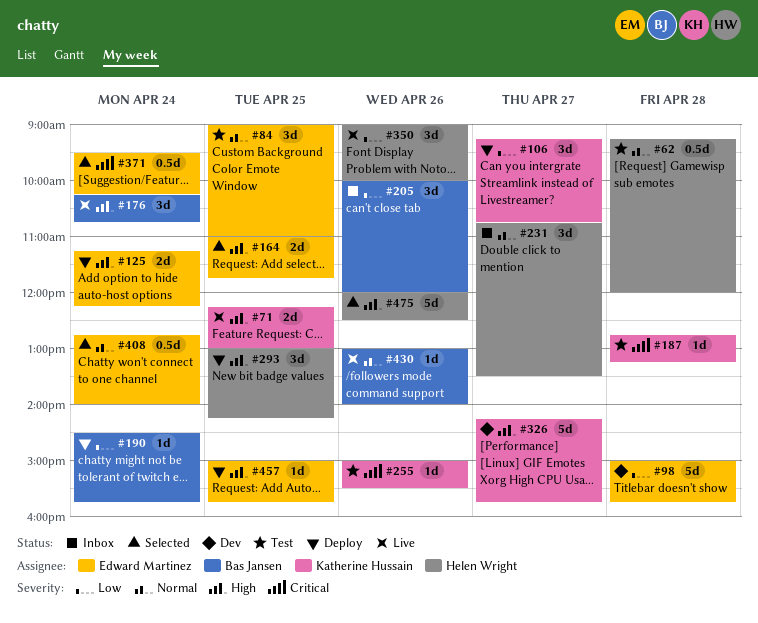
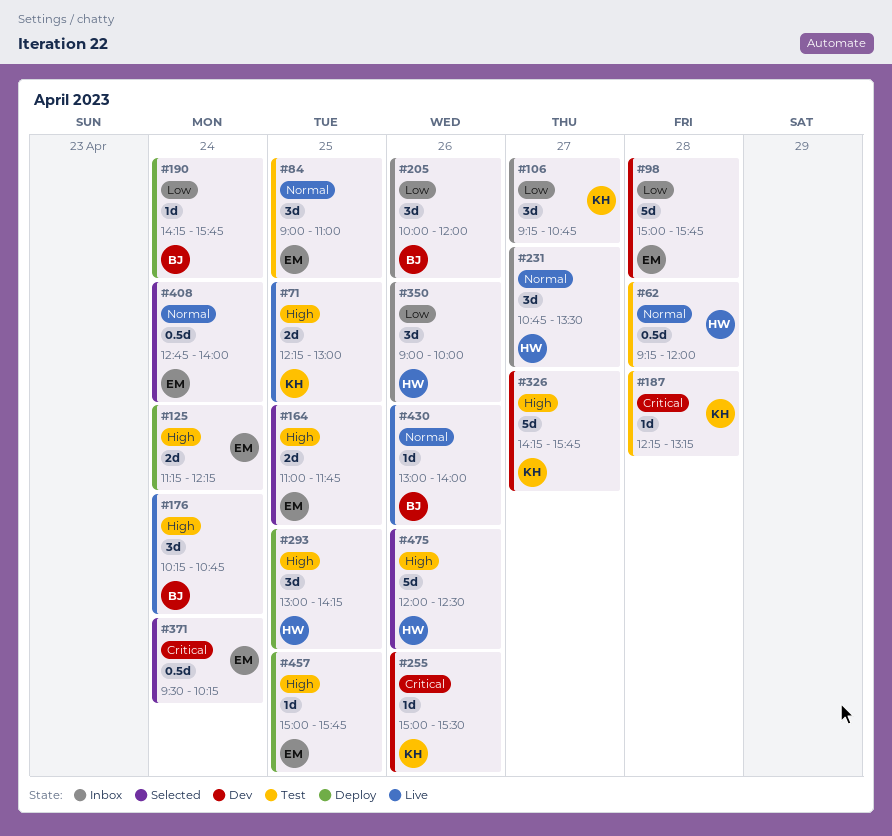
#106, status: Deploy -> Inbox
#187, begins: 12:45 -> 12:15
#190, begins: 14:30 -> 14:15
#255, status: Test -> Dev
#350, status: Live -> Inbox

